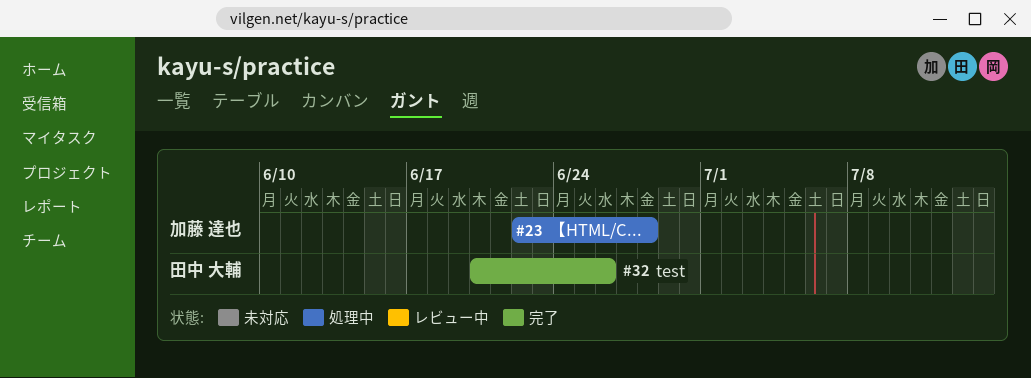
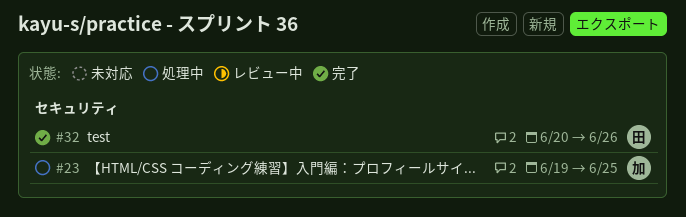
#23, start: Jun 22 -> Jun 19
#23, due: Jun 28 -> Jun 25

